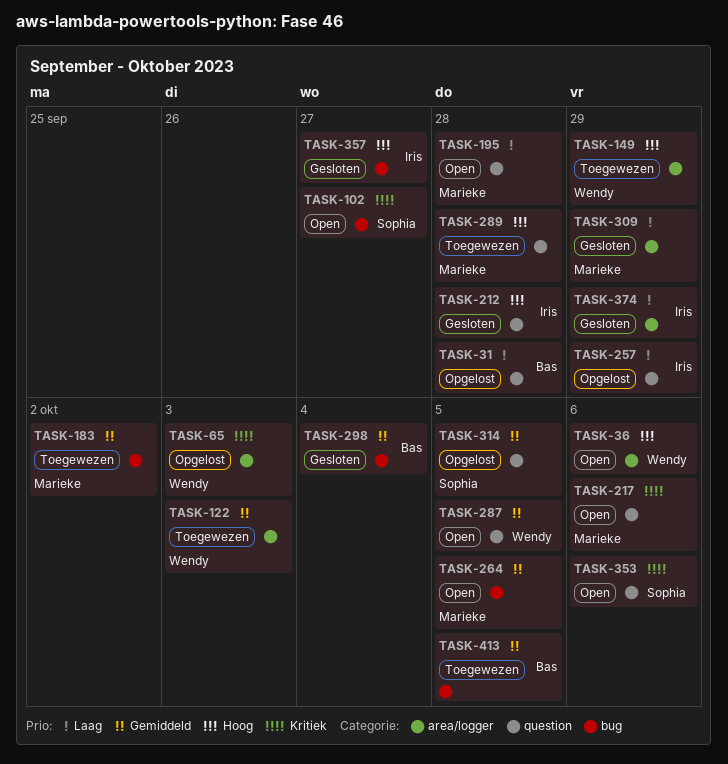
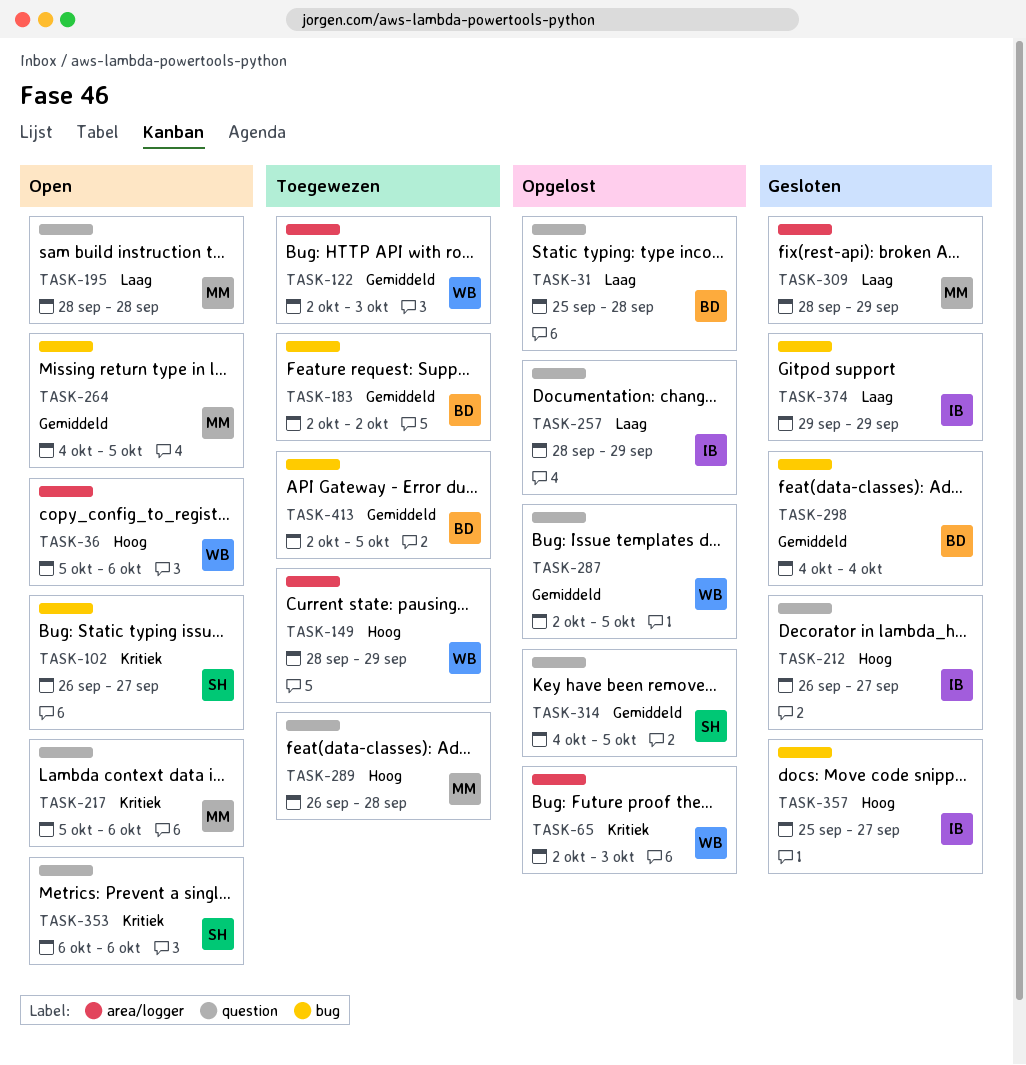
TASK-183, owner: Marieke -> Bas
TASK-212, due: Sep 28 -> Sep 27
TASK-287, status: Open -> Opgelost
TASK-374, label: area/logger -> bug

